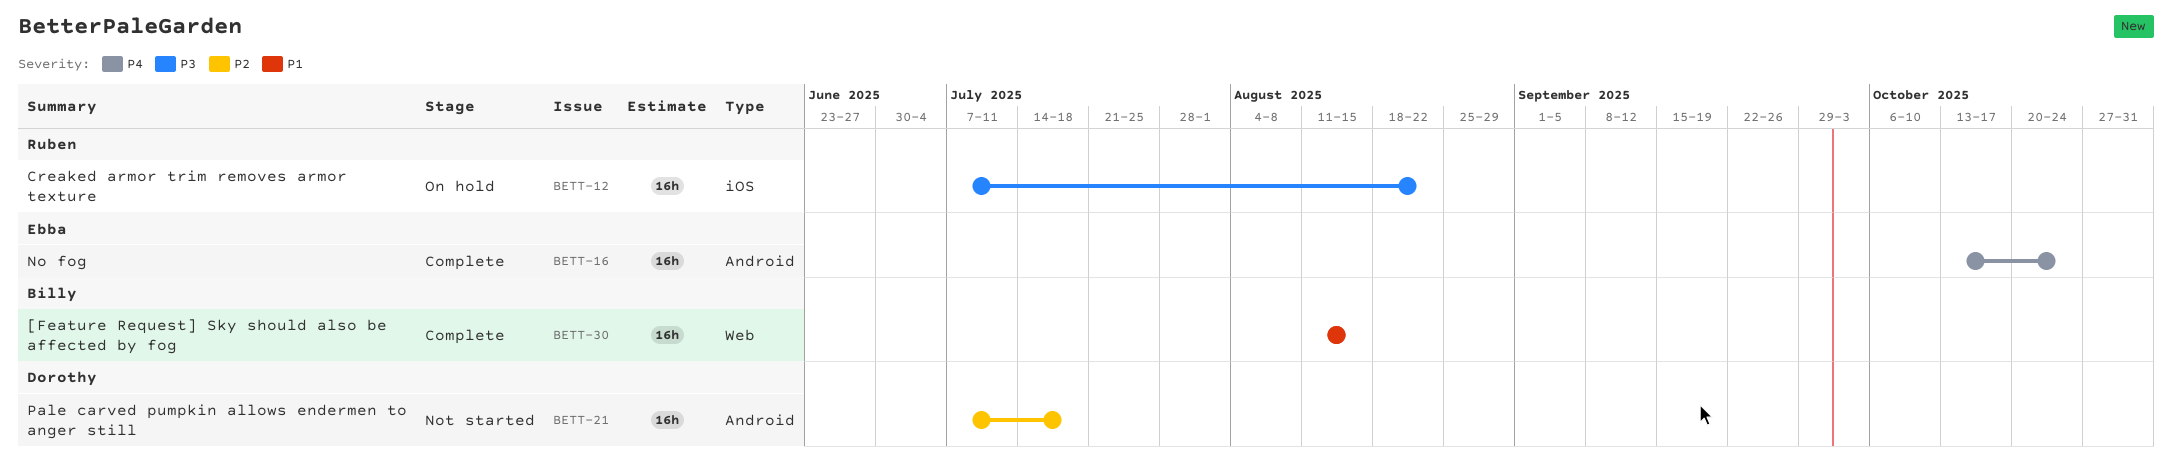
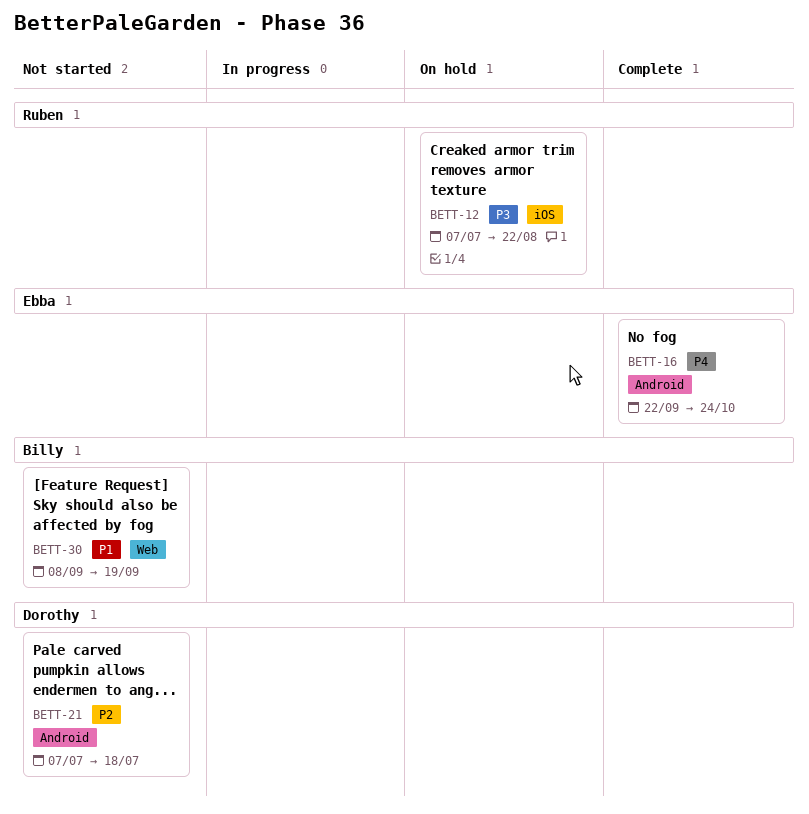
BETT-16, start: Oct 13 -> Sep 22
BETT-30, status: Complete -> Not started
BETT-30, start: Aug 11 -> Sep 8
BETT-30, due: Aug 15 -> Sep 19

